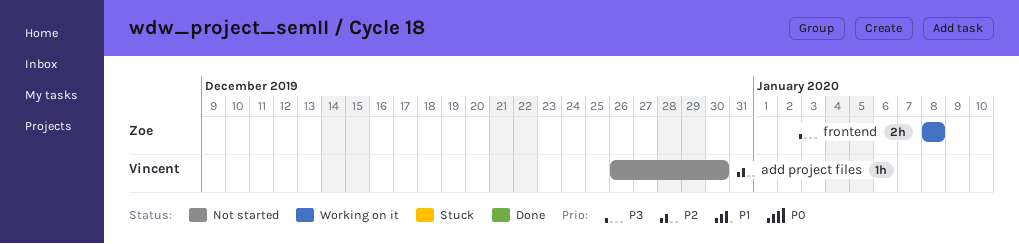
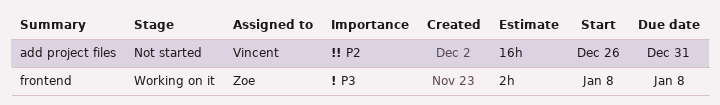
add project files, estimate: 1h -> 16h
add project files, due: Dec 30 -> Dec 31

